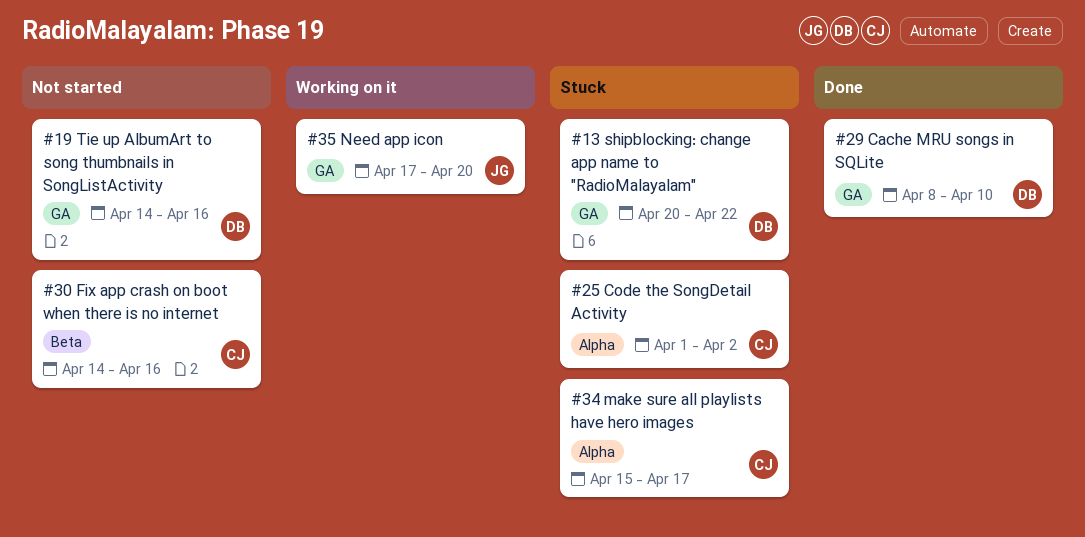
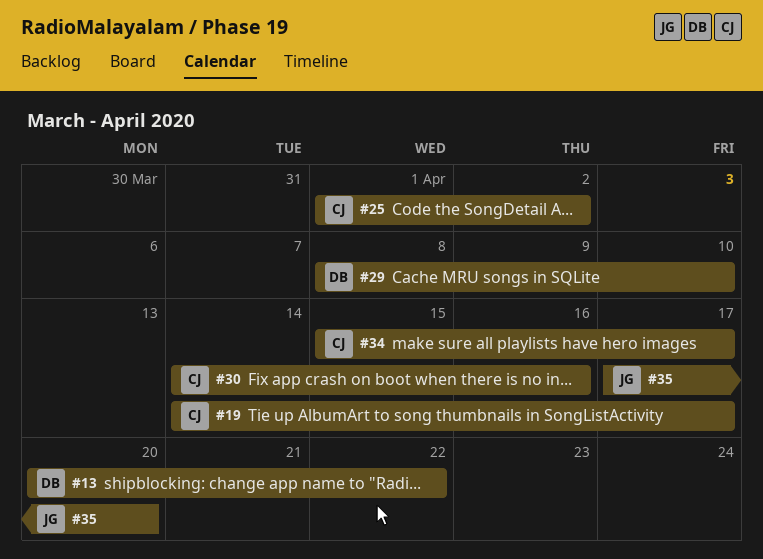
#19, owner: DB -> CJ
#19, due: Apr 16 -> Apr 17

